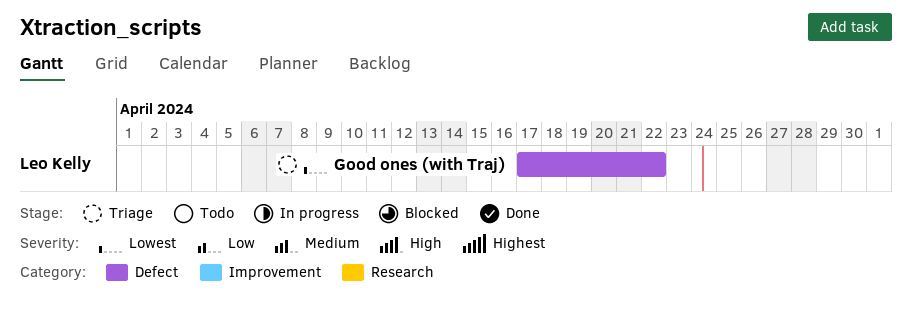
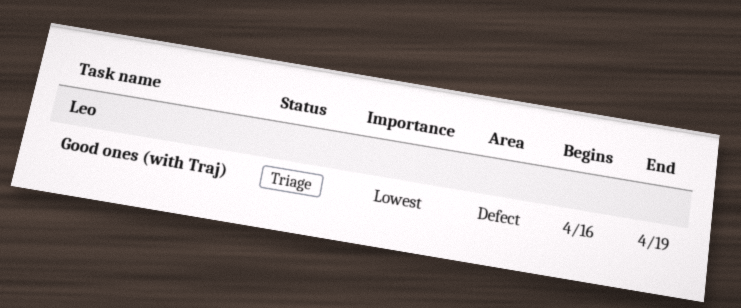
Good ones (with Traj), start: Apr 17 -> Apr 16
Good ones (with Traj), due: Apr 22 -> Apr 19

